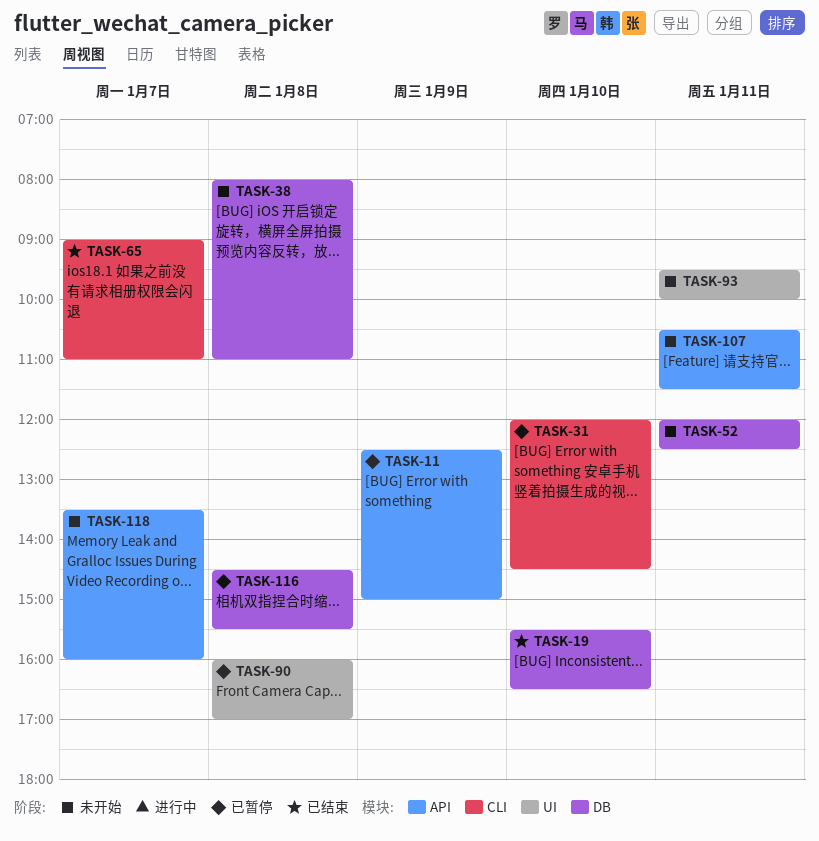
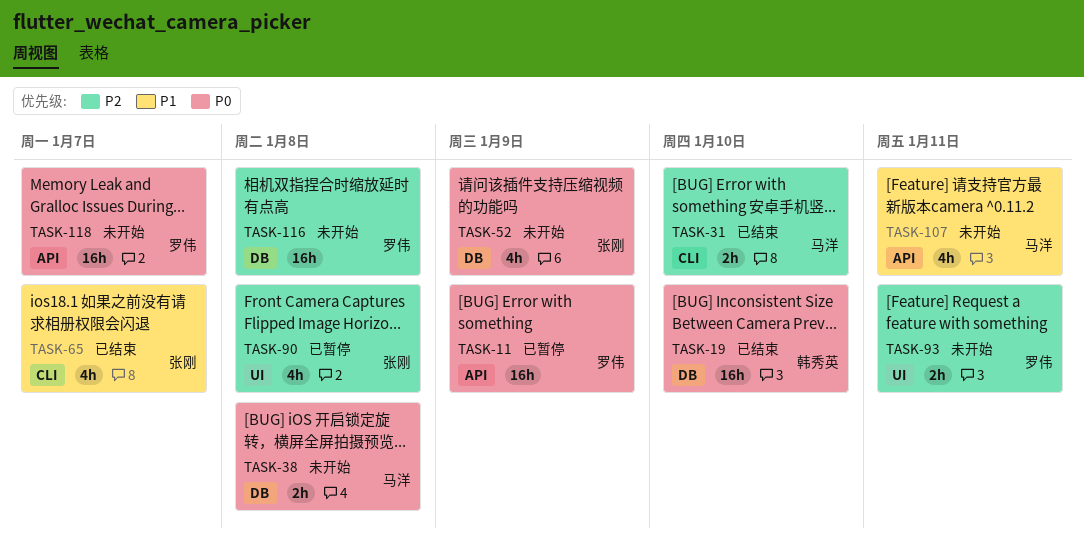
TASK-31, status: 已暂停 -> 已结束
TASK-52, day: Jan 11 -> Jan 9
TASK-116, status: 已暂停 -> 未开始

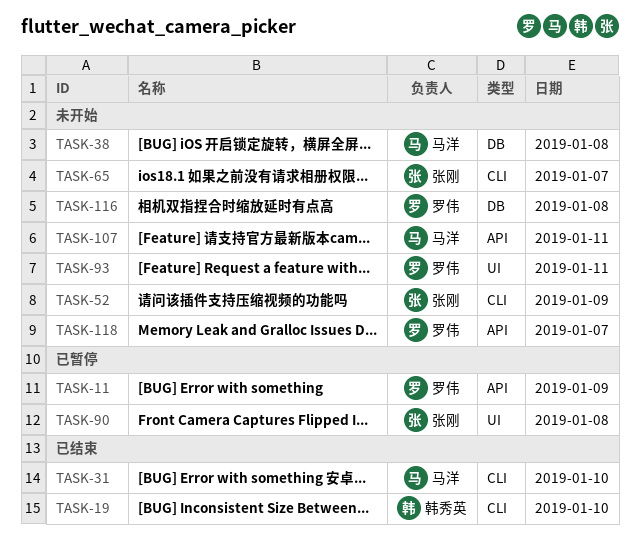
TASK-19, label: DB -> CLI
TASK-52, label: DB -> CLI
TASK-65, status: 已结束 -> 未开始

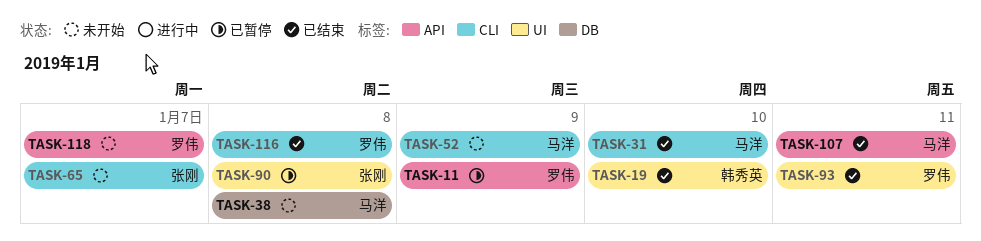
TASK-19, label: CLI -> UI
TASK-52, owner: 张刚 -> 马洋
TASK-93, status: 未开始 -> 已结束
TASK-107, status: 未开始 -> 已结束
TASK-116, status: 未开始 -> 已结束
TASK-116, label: DB -> CLI

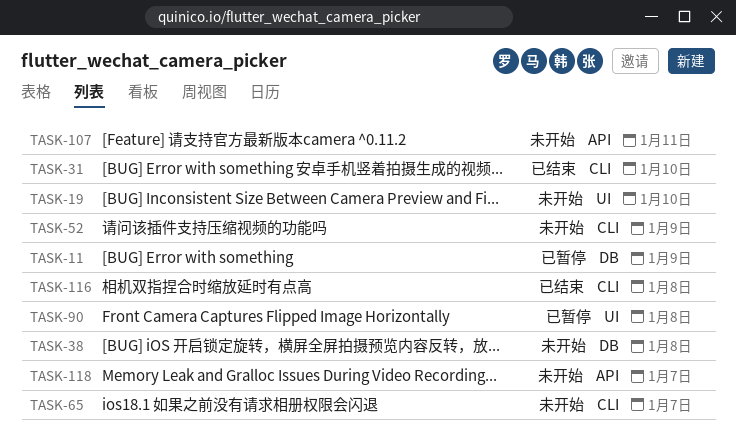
TASK-11, label: API -> DB
TASK-19, status: 已结束 -> 未开始
TASK-93: present -> none
TASK-107, status: 已结束 -> 未开始

